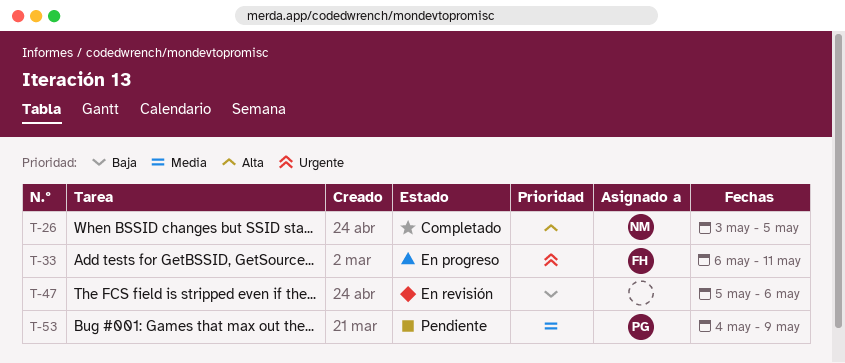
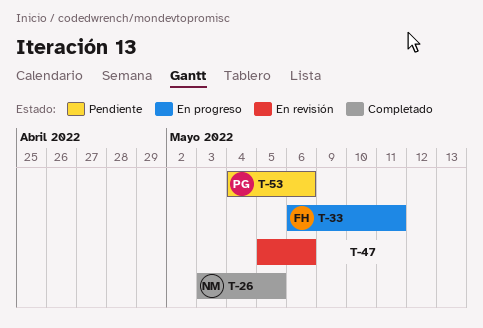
T-53, due: May 9 -> May 6

